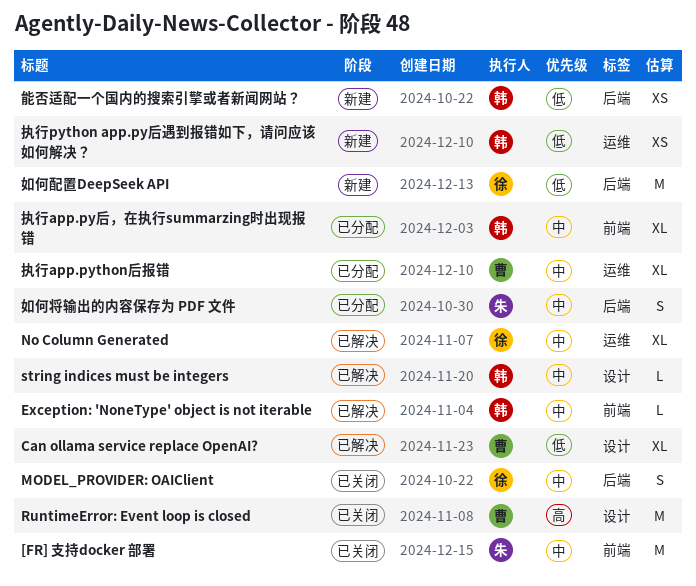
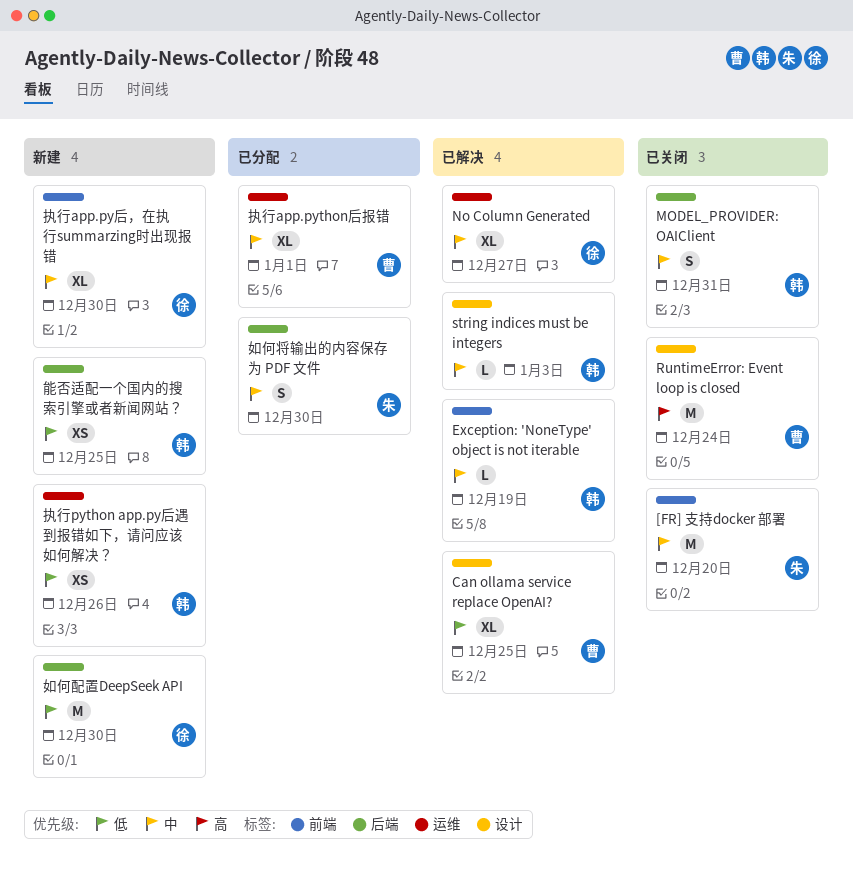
MODEL_PROVIDER: OAIClient, owner: 徐 -> 韩
执行app.py后，在执行summarzing时出现报错, status: 已分配 -> 新建
执行app.py后，在执行summarzing时出现报错, owner: 韩 -> 徐

